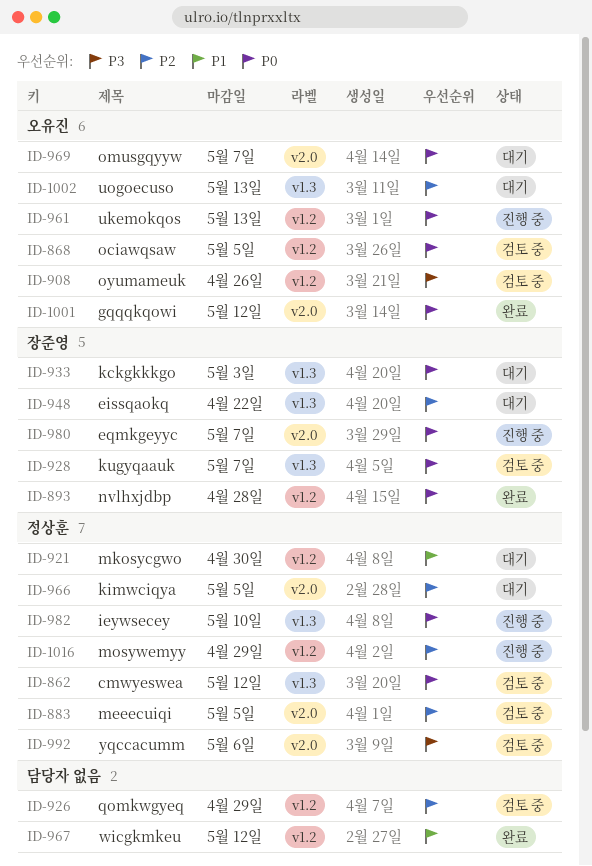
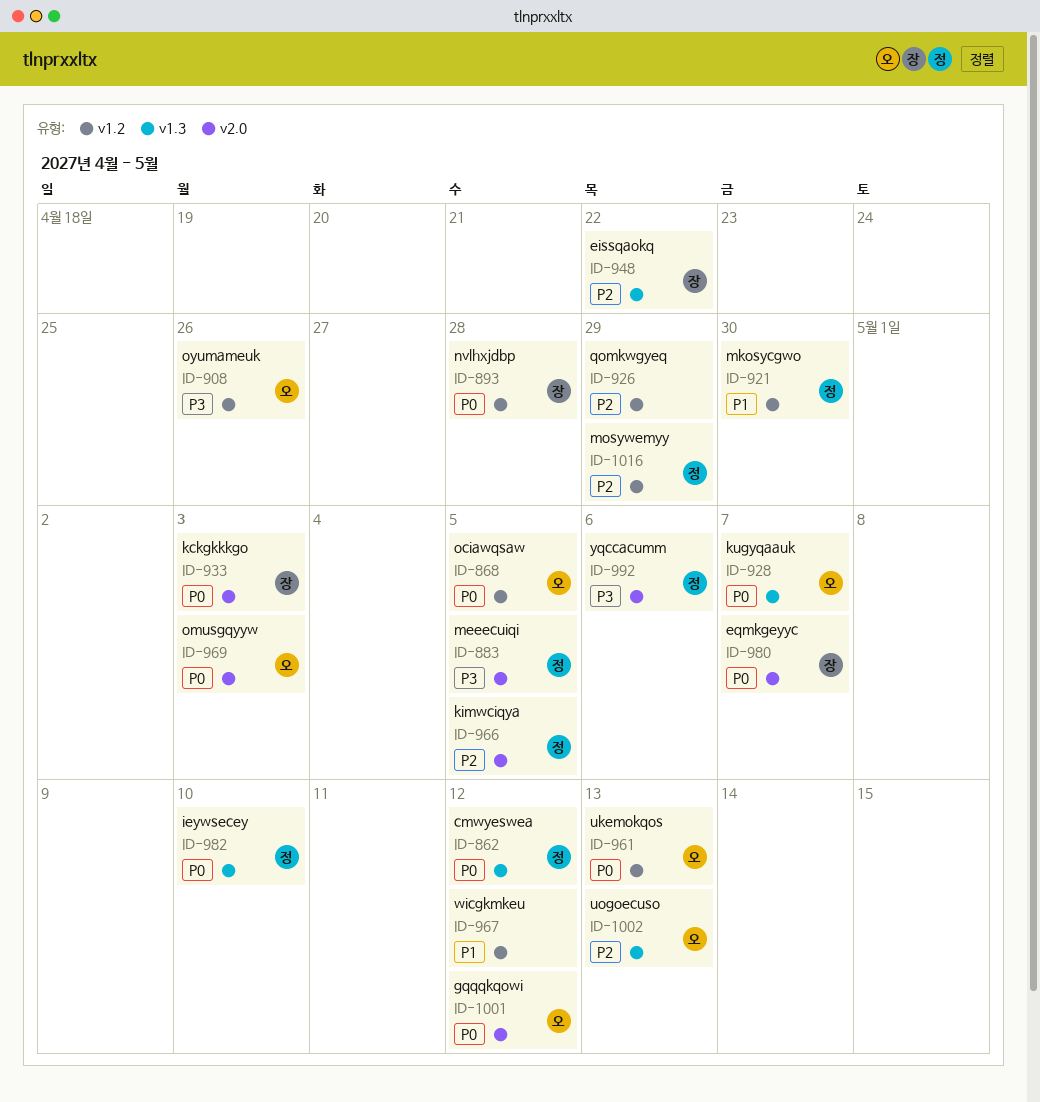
ID-883, priority: P2 -> P3
ID-928, owner: 장준영 -> 오유진
ID-933, label: v1.3 -> v2.0
ID-969, due: May 7 -> May 3

